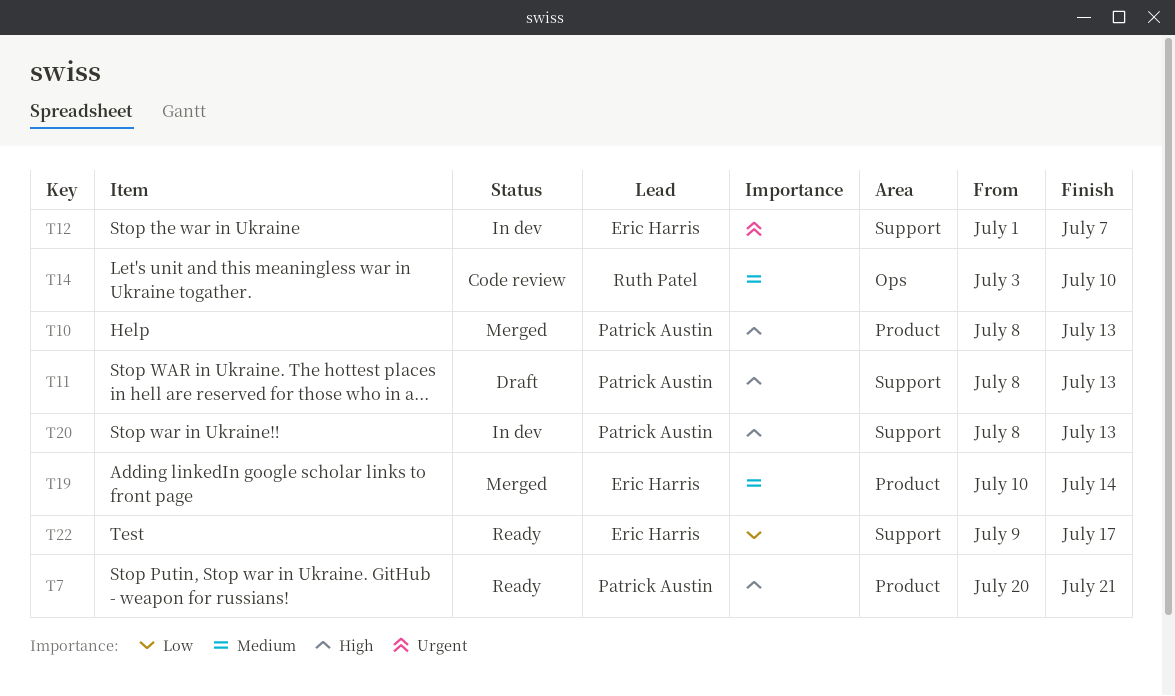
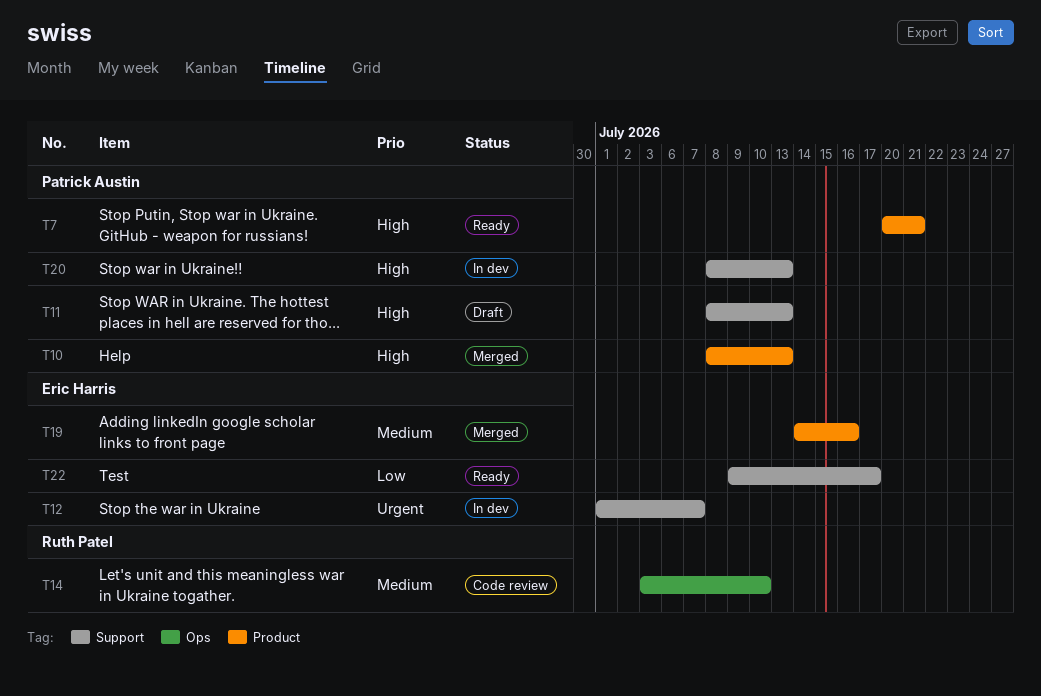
T19, start: Jul 10 -> Jul 14
T19, due: Jul 14 -> Jul 16

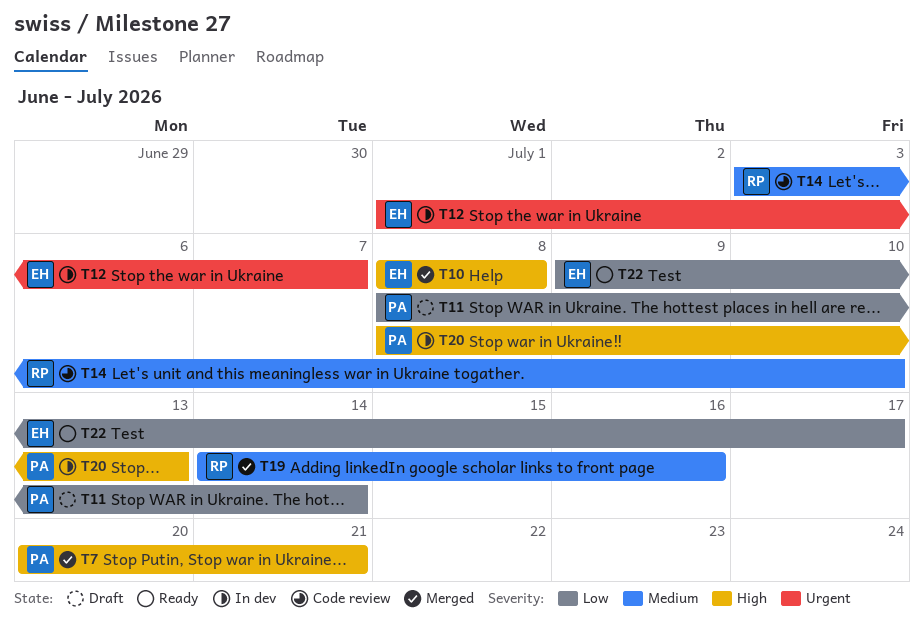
T7, status: Ready -> Merged
T10, owner: Patrick Austin -> Eric Harris
T10, due: Jul 13 -> Jul 8
T11, priority: High -> Low
T11, due: Jul 13 -> Jul 14
T19, owner: Eric Harris -> Ruth Patel

